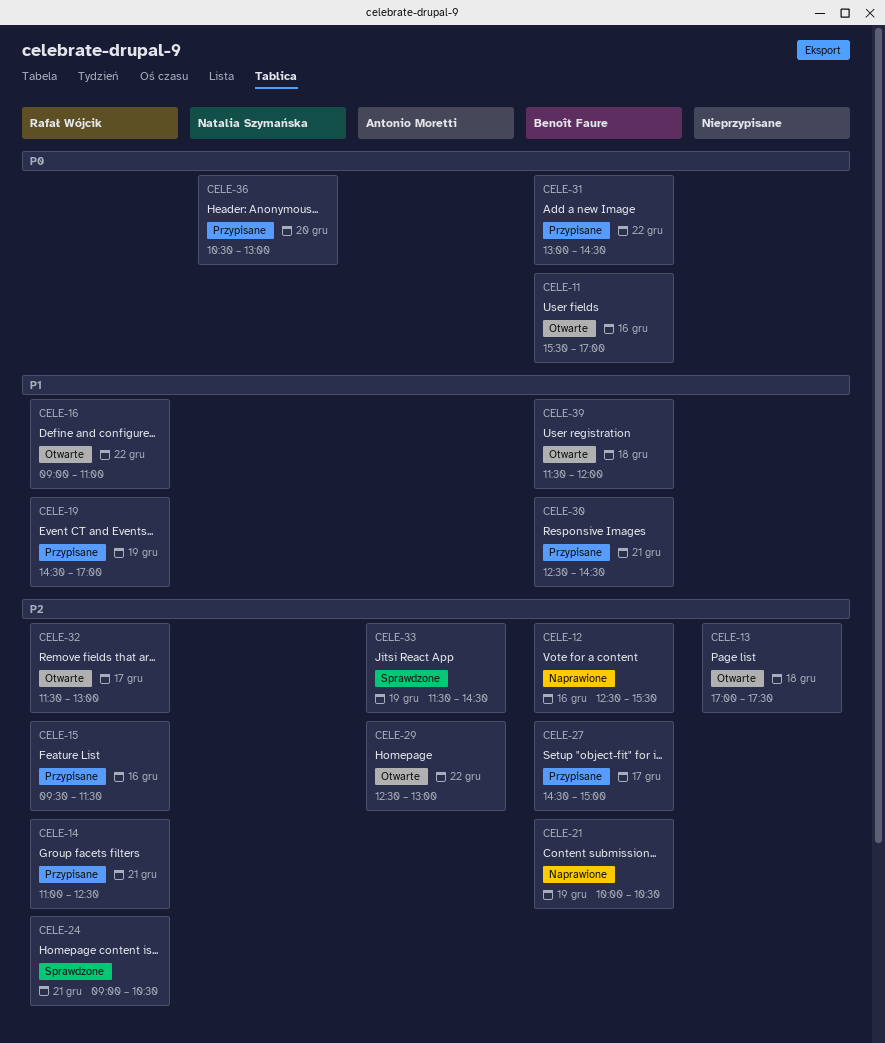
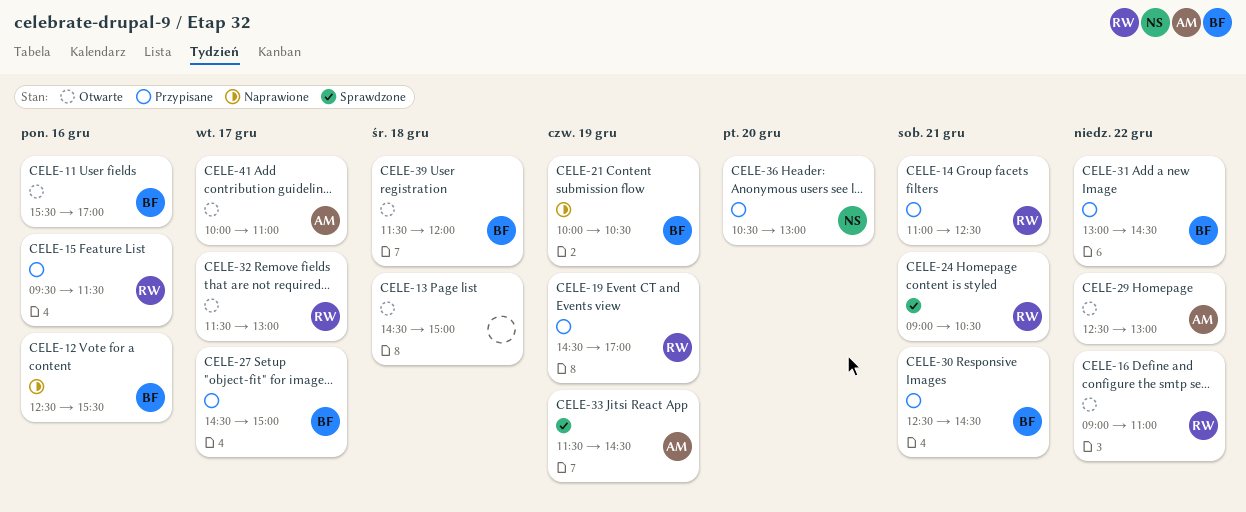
CELE-13, begins: 17:00 -> 14:30
CELE-13, ends: 17:30 -> 15:00
CELE-41: none -> present

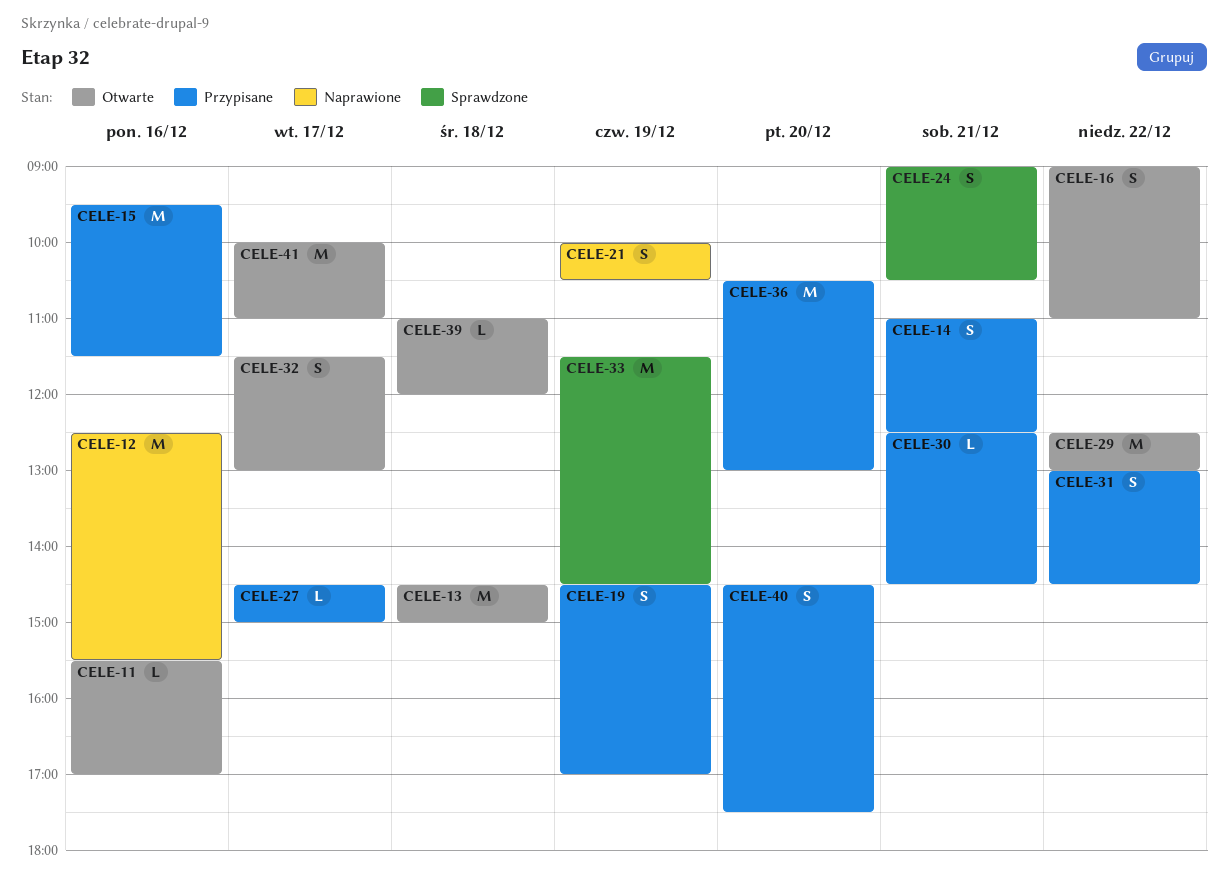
CELE-39, begins: 11:30 -> 11:00
CELE-40: none -> present

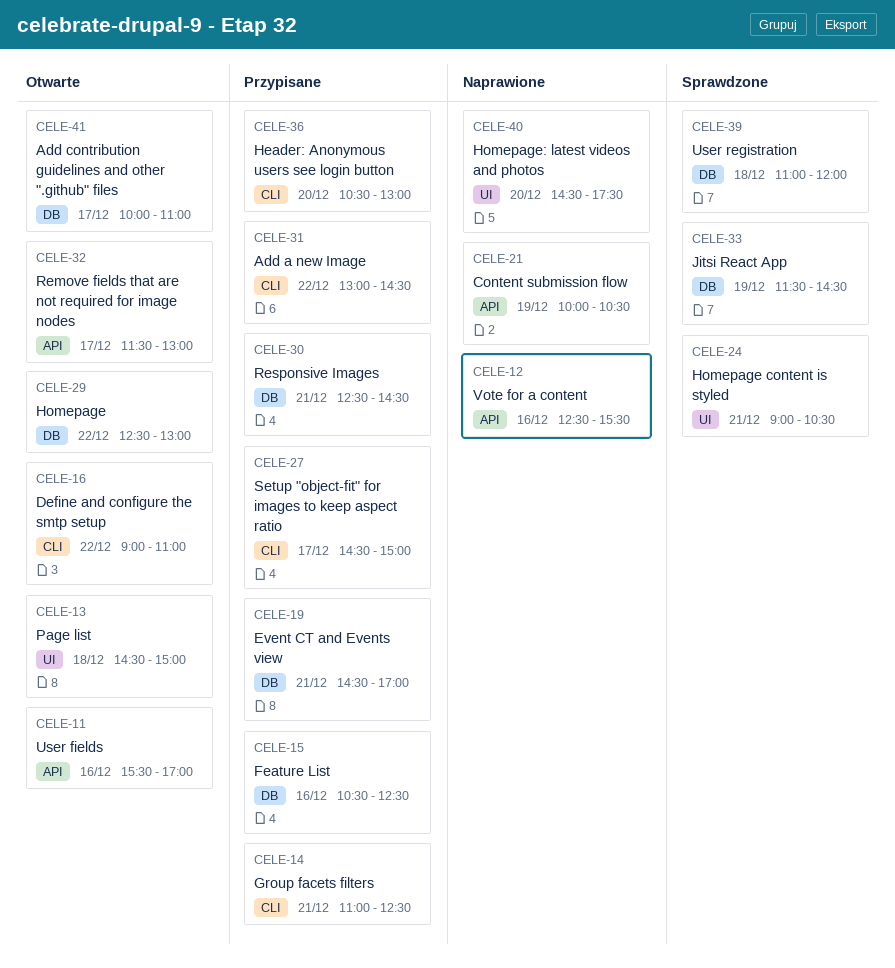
CELE-15, begins: 09:30 -> 10:30
CELE-15, ends: 11:30 -> 12:30
CELE-19, day: Dec 19 -> Dec 21
CELE-39, status: Otwarte -> Sprawdzone
CELE-40, status: Przypisane -> Naprawione

